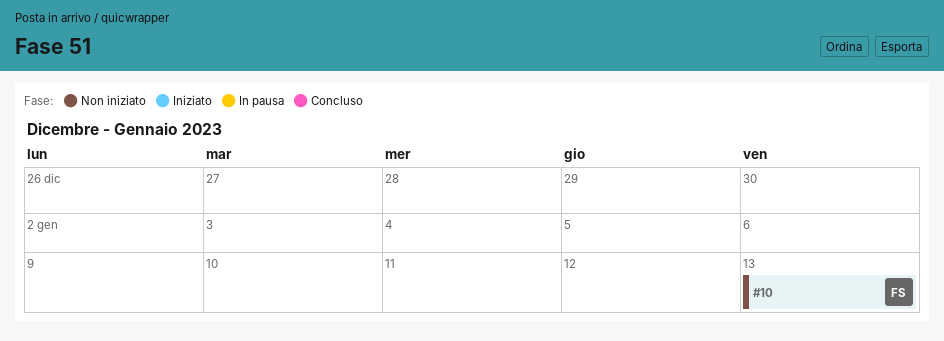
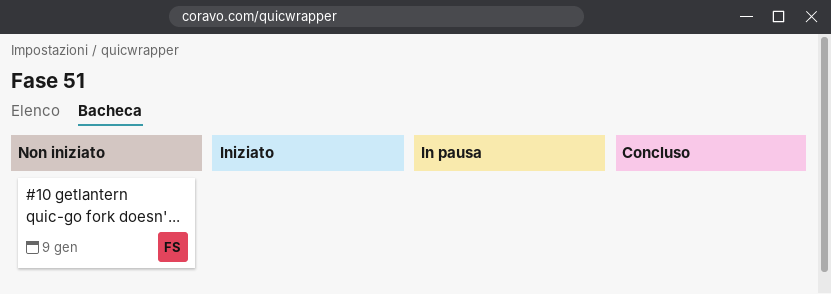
#10, due: Jan 13 -> Jan 9

